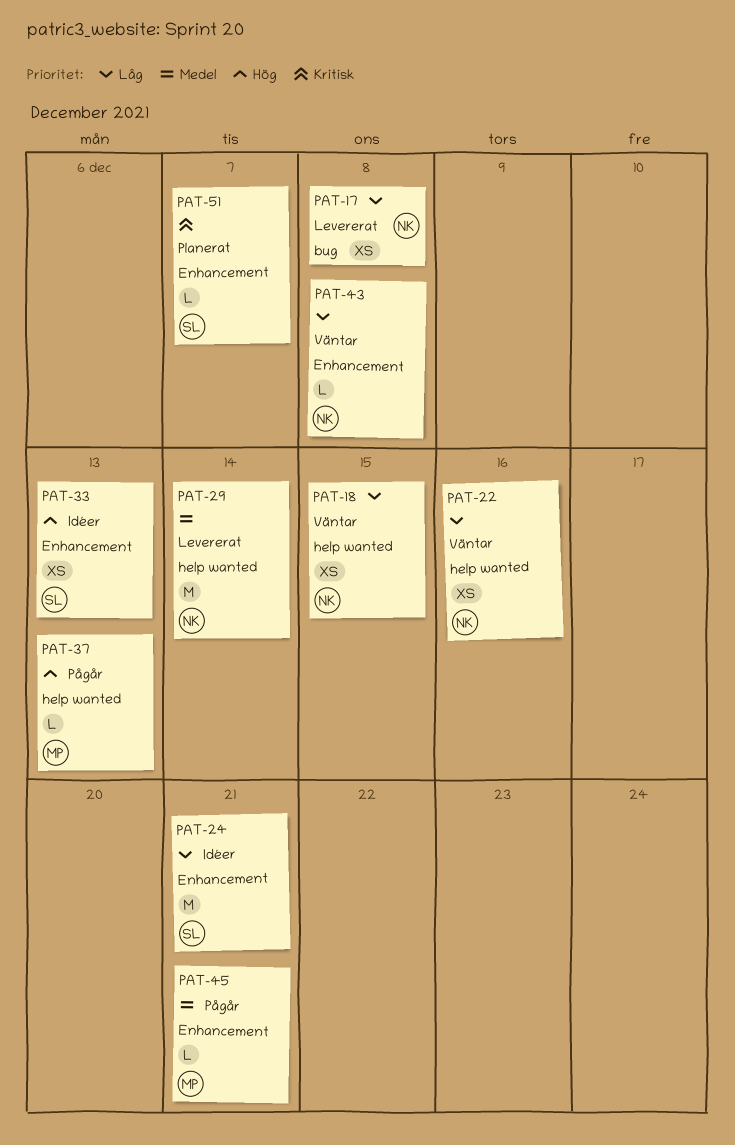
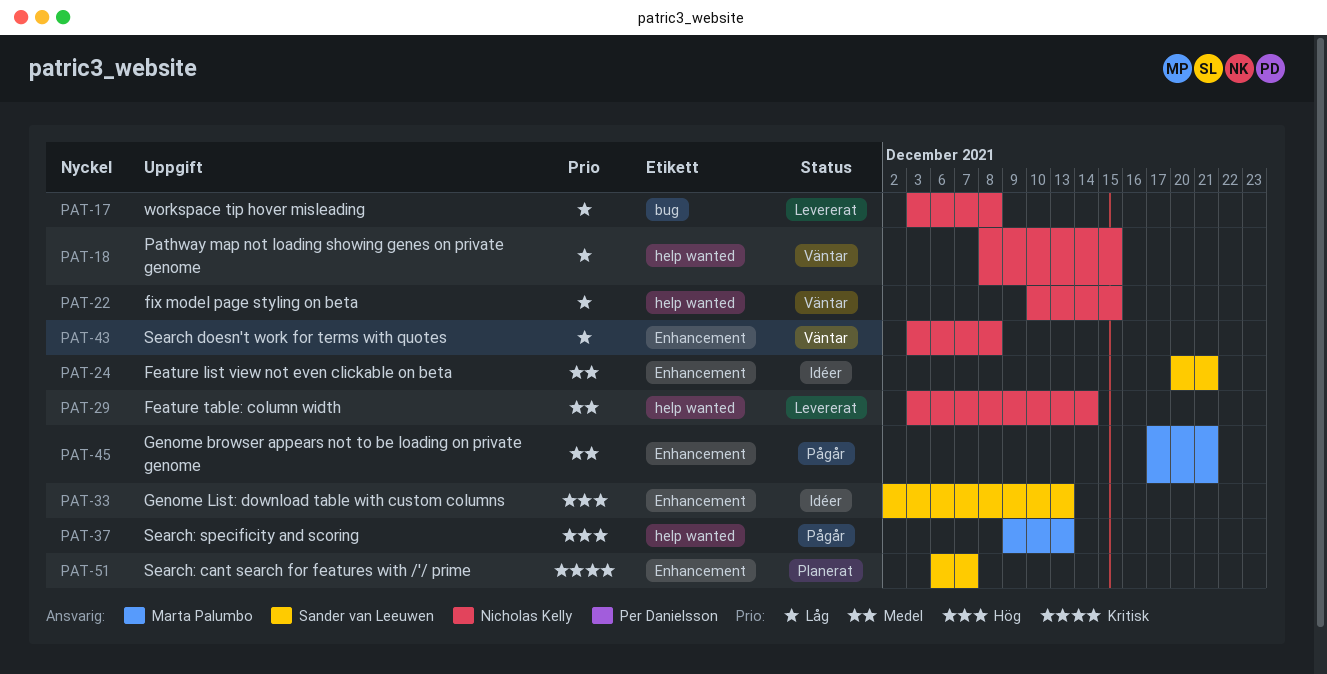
PAT-22, due: Dec 16 -> Dec 15
PAT-24, priority: Låg -> Medel

